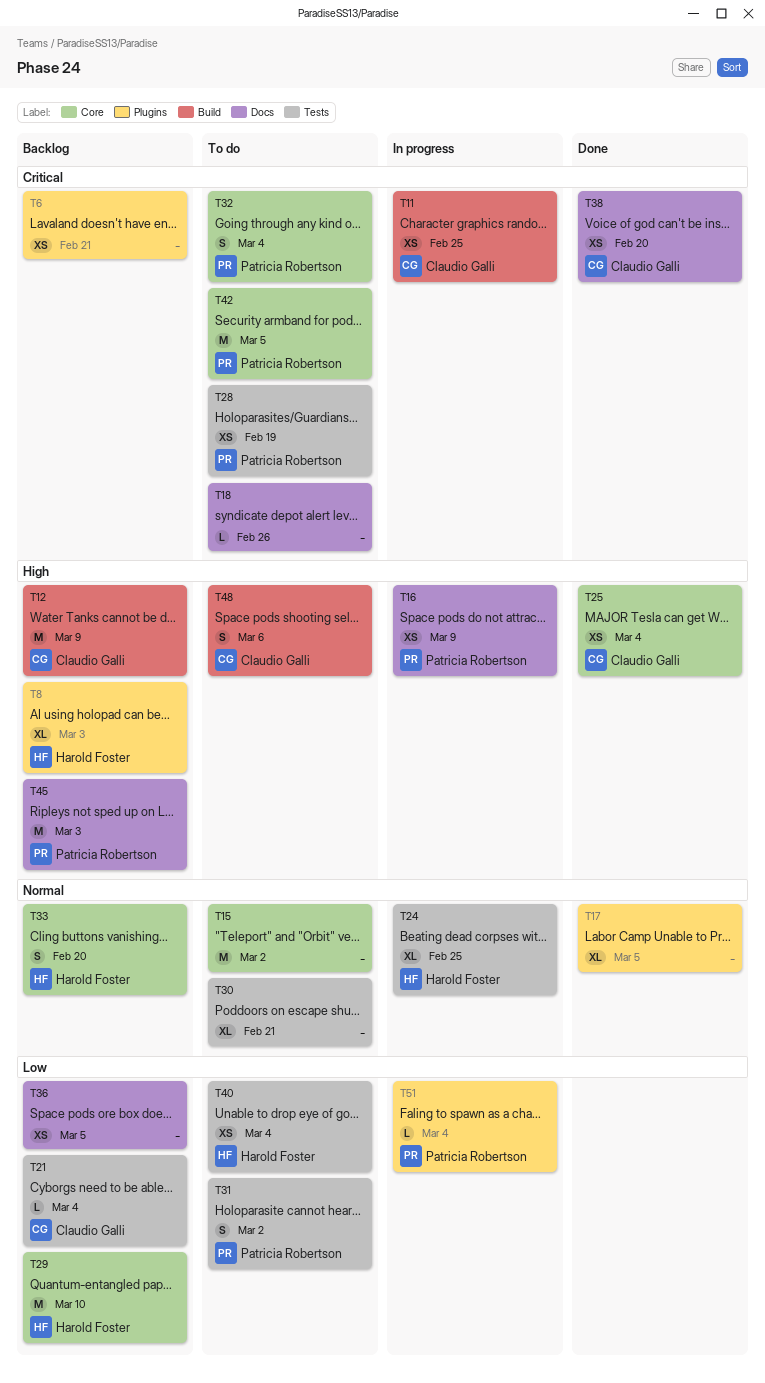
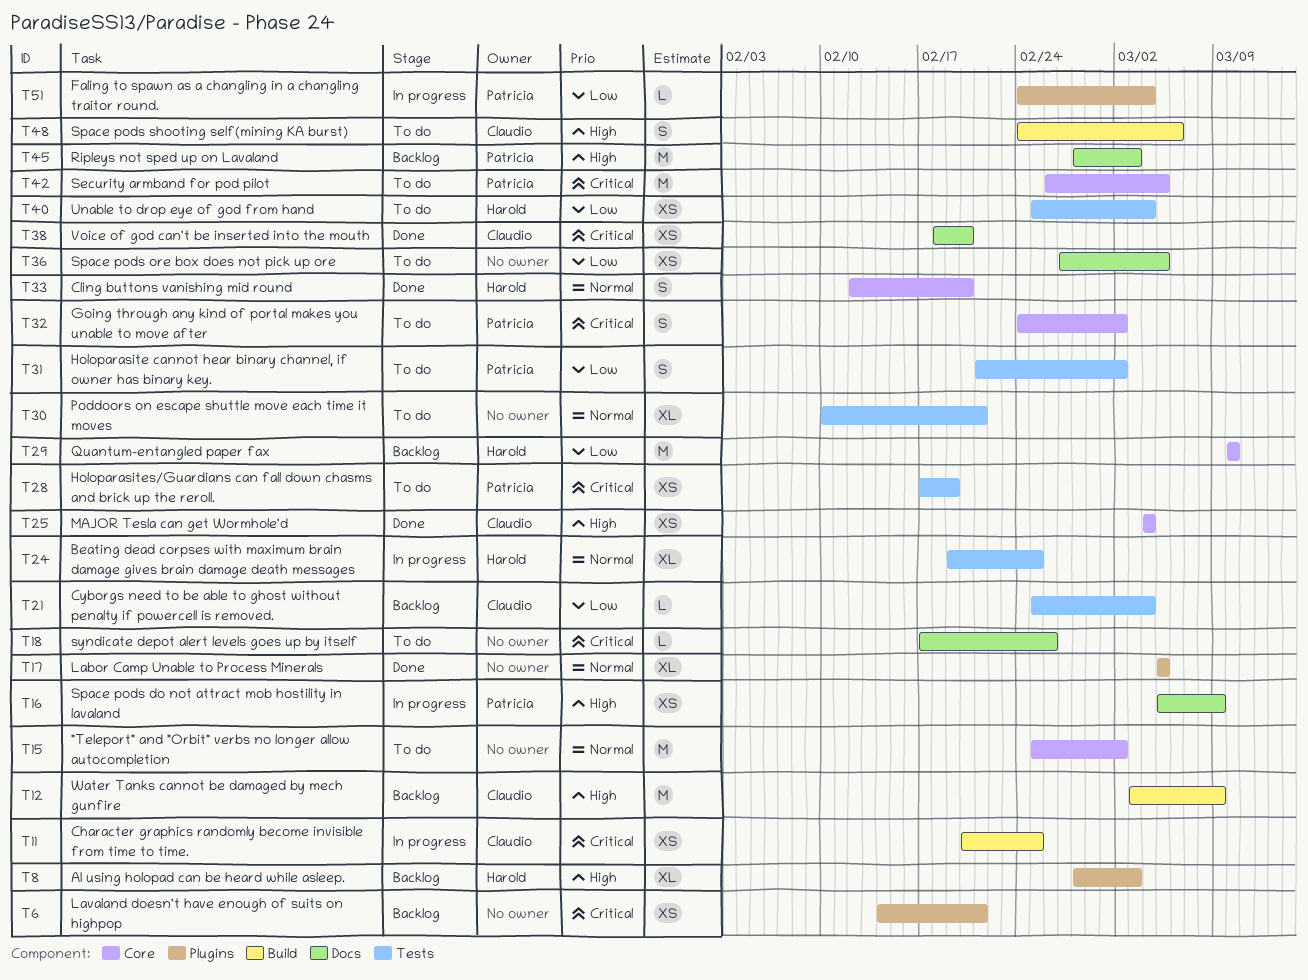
T32, due: Mar 4 -> Mar 2
T33, status: Backlog -> Done
T36, status: Backlog -> To do

